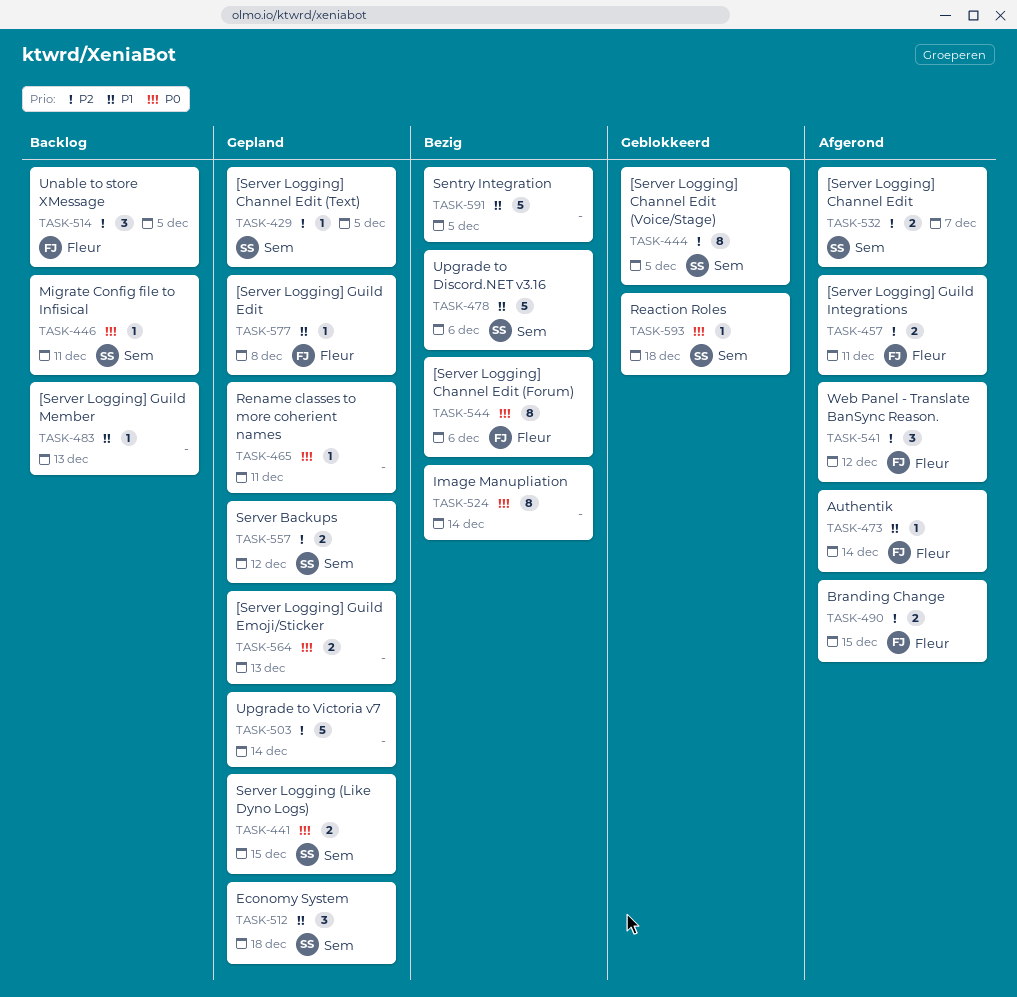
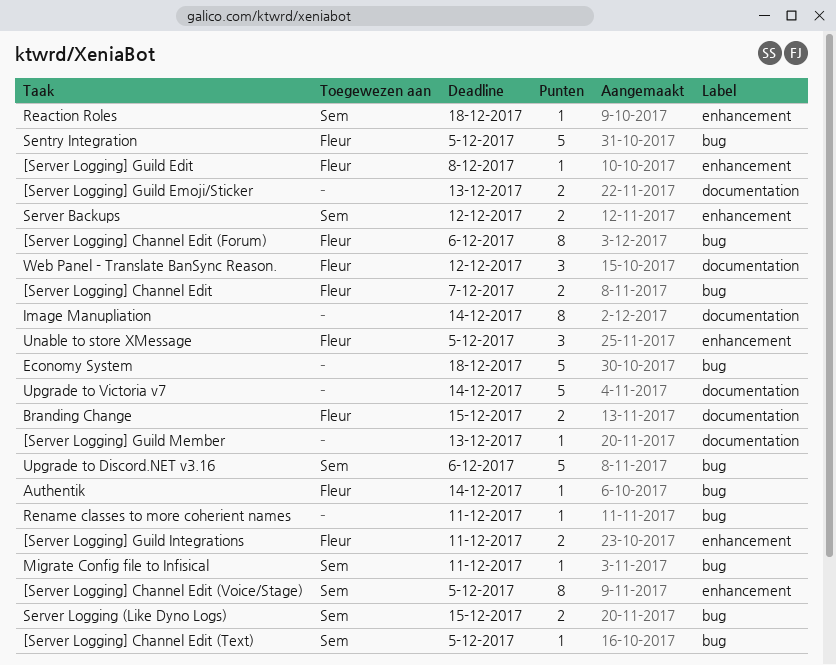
[Server Logging] Channel Edit, owner: Sem -> Fleur
Economy System, owner: Sem -> none
Economy System, estimate: 3 -> 5
Sentry Integration, owner: none -> Fleur

